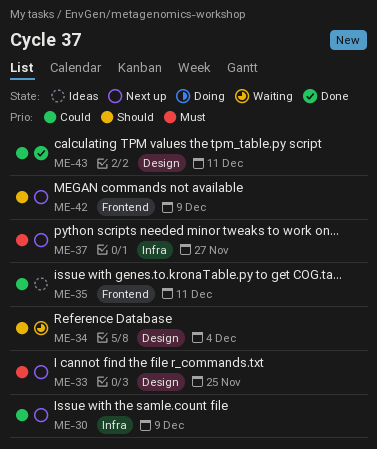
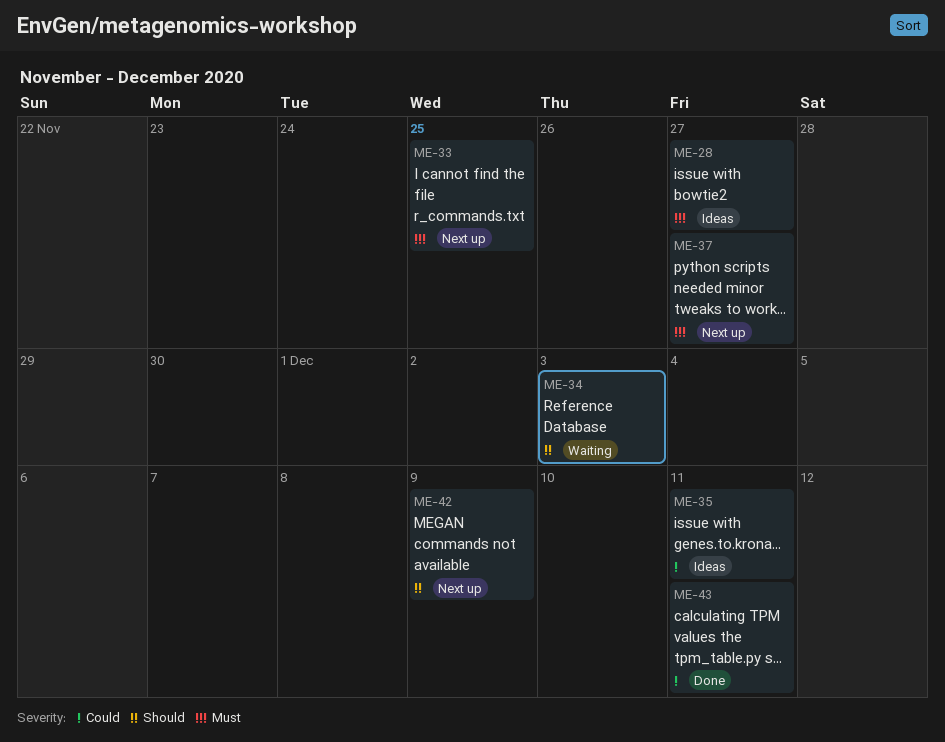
ME-28: none -> present
ME-30: present -> none
ME-34, due: Dec 4 -> Dec 3

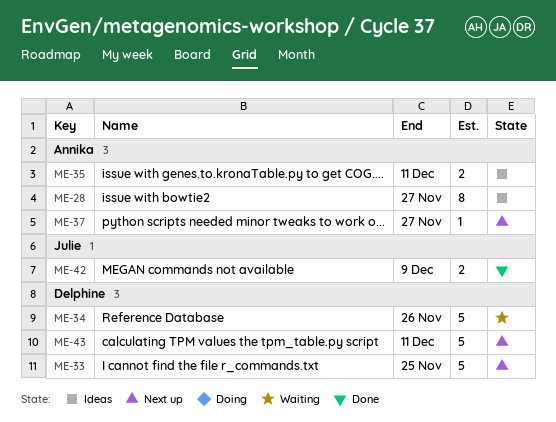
ME-34, due: Dec 3 -> Nov 26
ME-42, status: Next up -> Done
ME-43, status: Done -> Next up

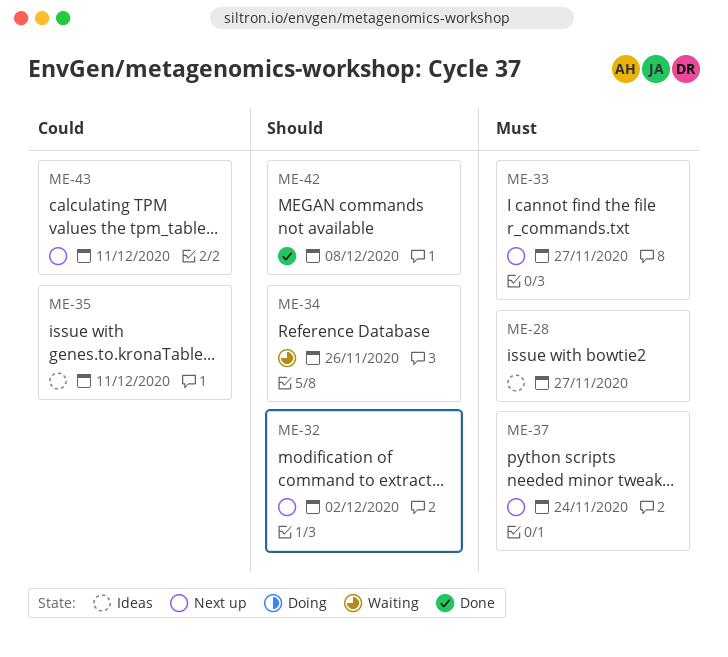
ME-32: none -> present
ME-33, due: Nov 25 -> Nov 27
ME-37, due: Nov 27 -> Nov 24
ME-42, due: Dec 9 -> Dec 8

